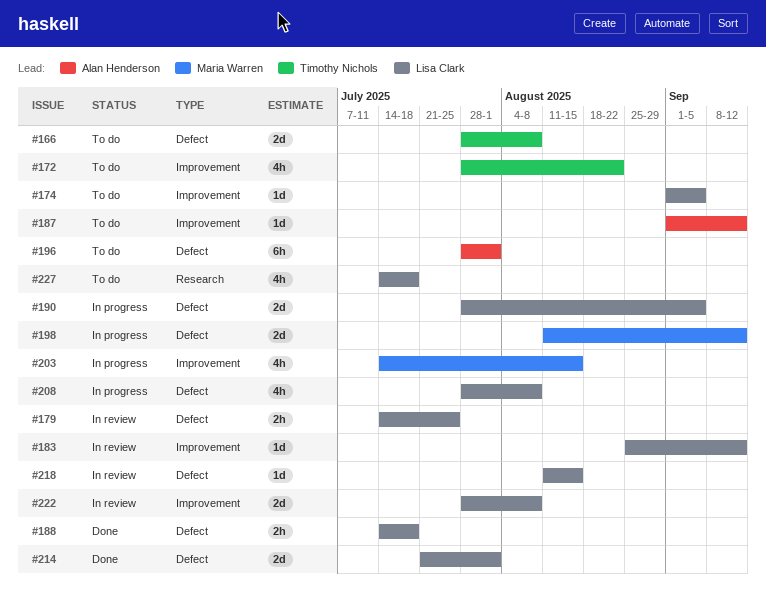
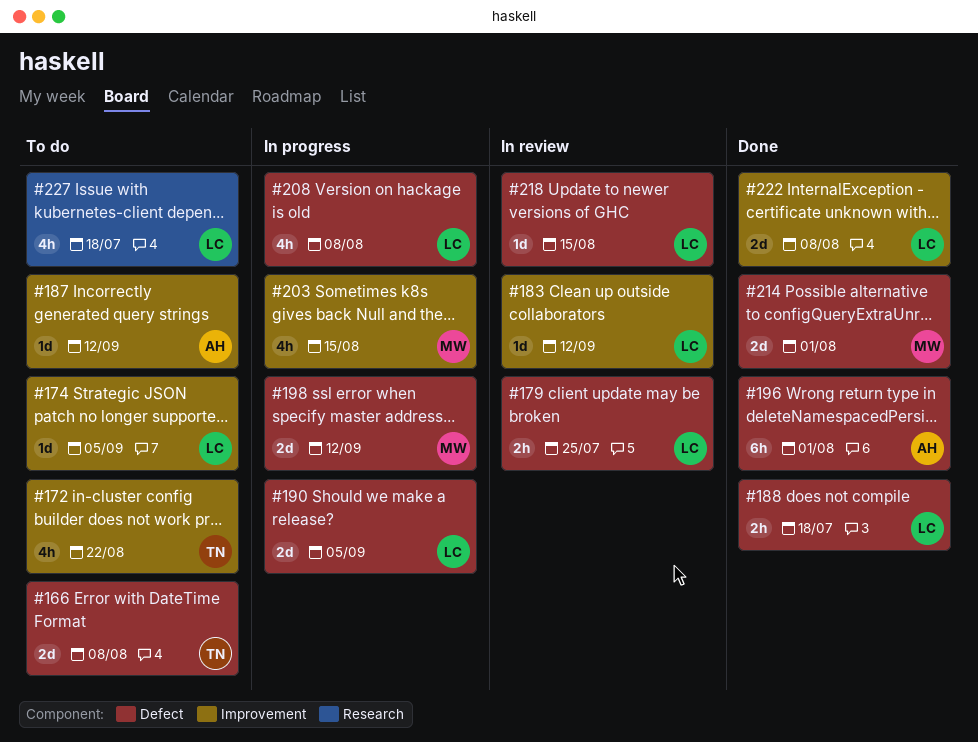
#196, status: To do -> Done
#214, owner: Lisa Clark -> Maria Warren
#222, status: In review -> Done

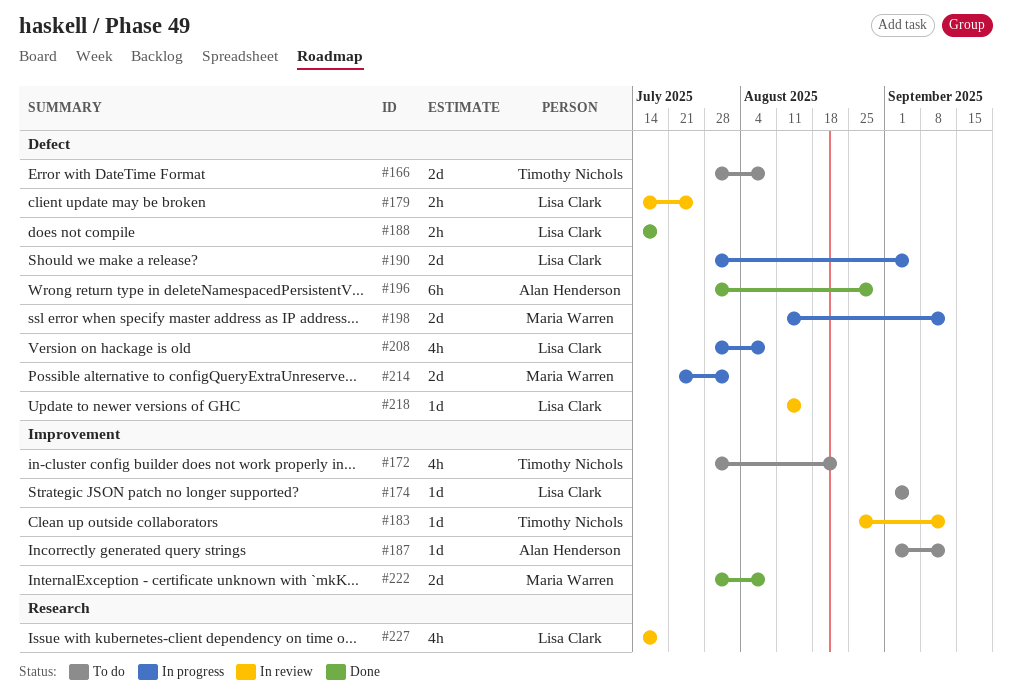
#183, owner: Lisa Clark -> Timothy Nichols
#196, due: Aug 1 -> Aug 29
#203: present -> none
#214, status: Done -> In progress
#222, owner: Lisa Clark -> Maria Warren
#227, status: To do -> In review

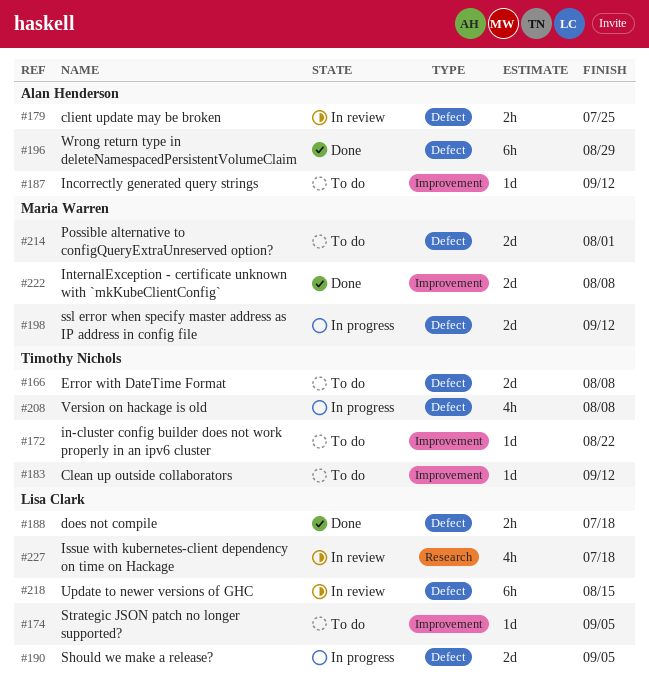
#172, estimate: 4h -> 1d
#179, owner: Lisa Clark -> Alan Henderson
#183, status: In review -> To do
#208, owner: Lisa Clark -> Timothy Nichols
#214, status: In progress -> To do
#218, estimate: 1d -> 6h

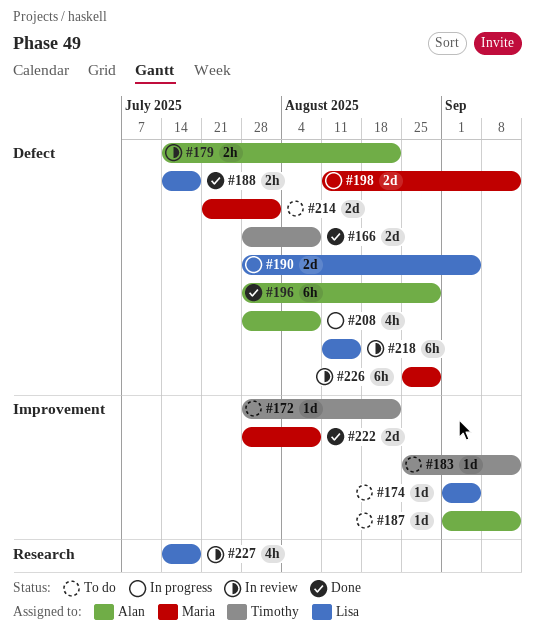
#166, status: To do -> Done
#179, due: Jul 25 -> Aug 22
#208, owner: Timothy Nichols -> Alan Henderson
#226: none -> present

